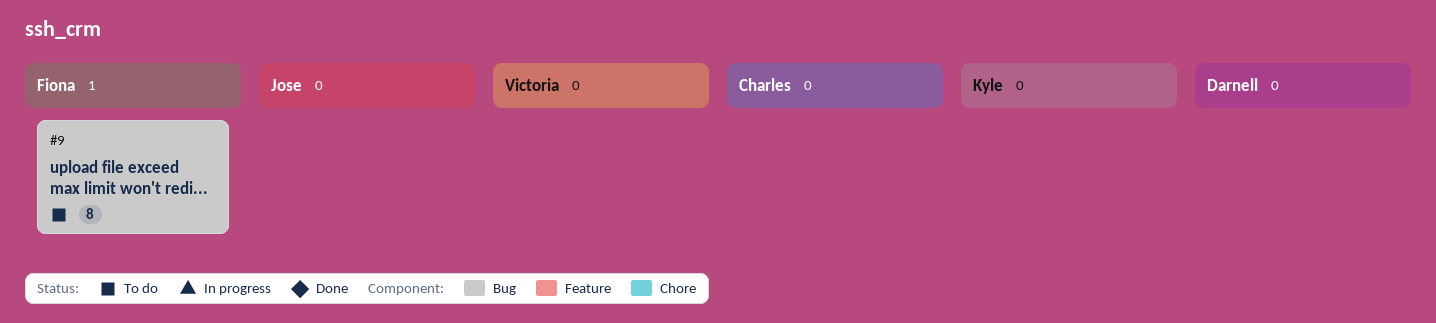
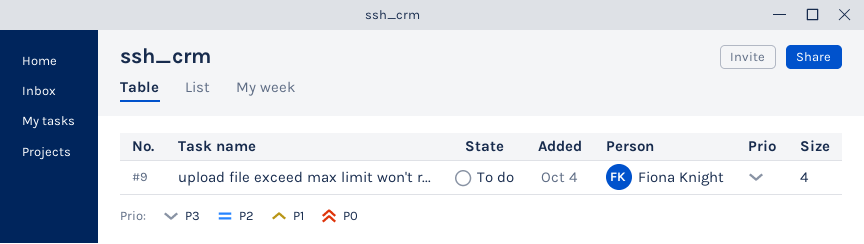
#9, estimate: 8 -> 4

